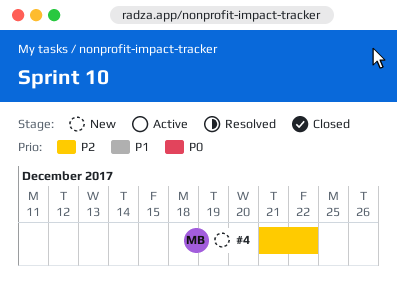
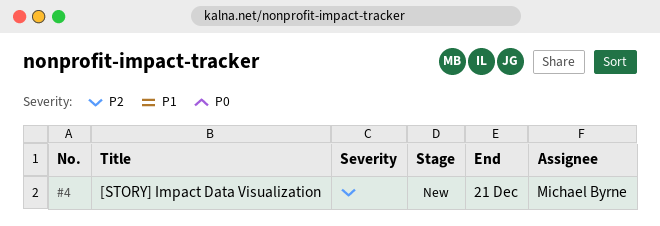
#4, due: Dec 22 -> Dec 21

